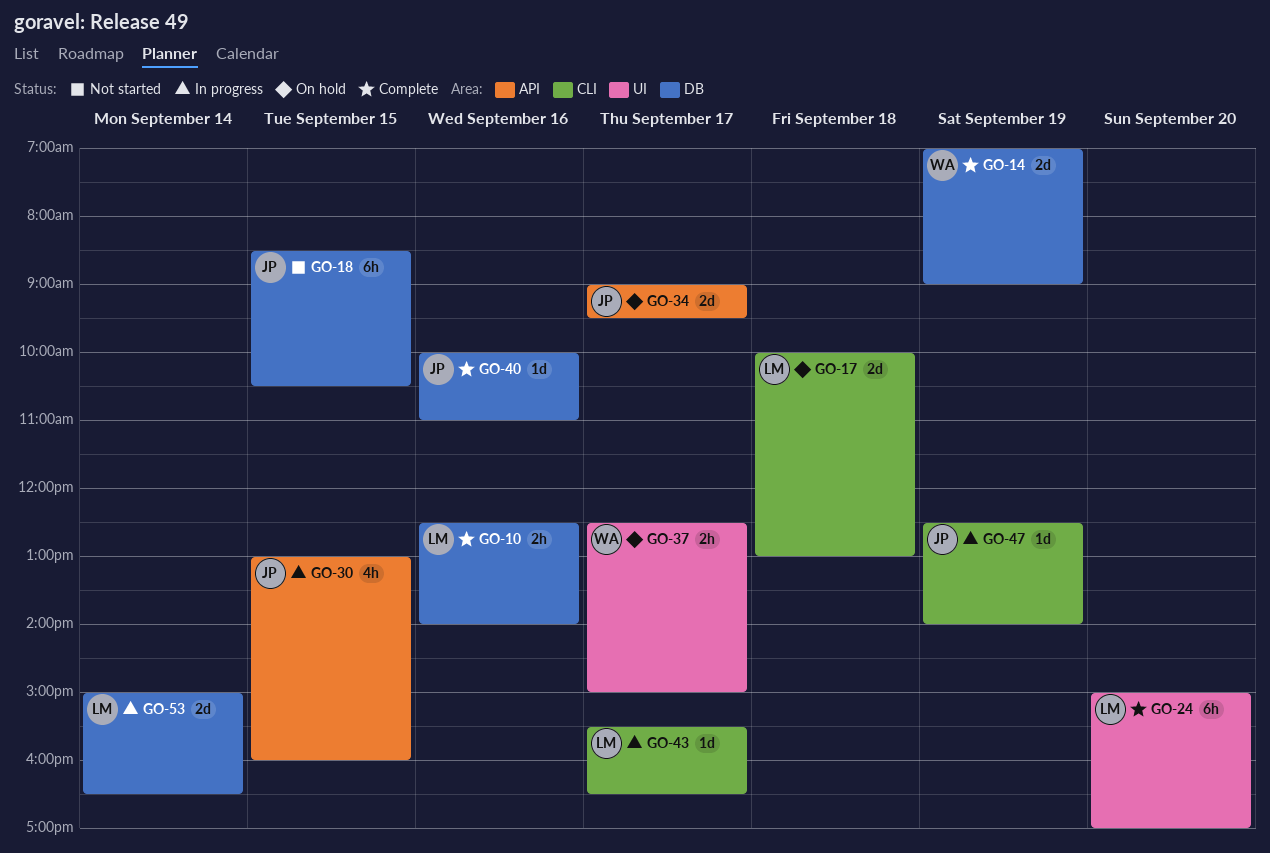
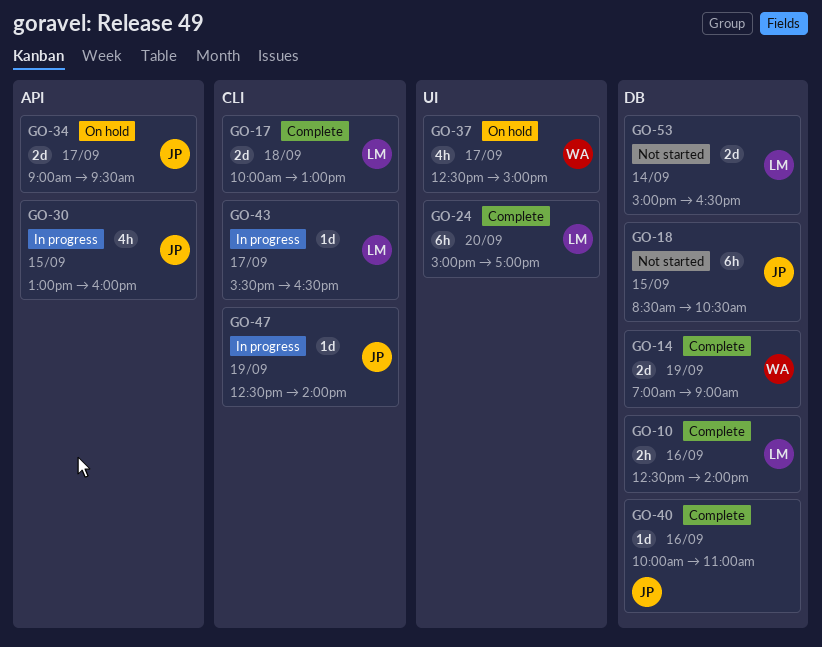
GO-17, status: On hold -> Complete
GO-37, estimate: 2h -> 4h
GO-53, status: In progress -> Not started

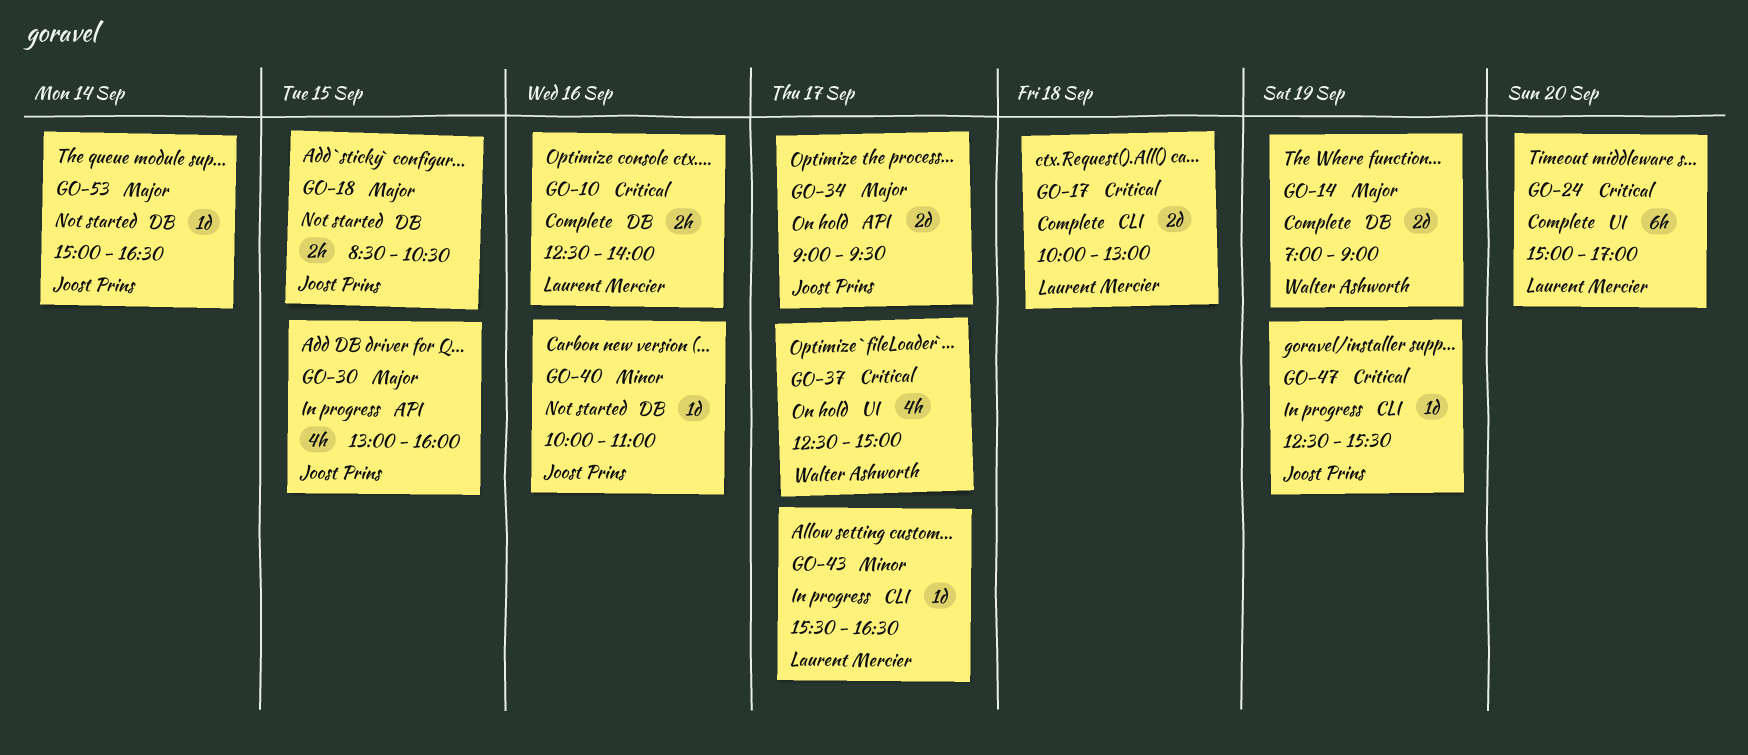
GO-18, estimate: 6h -> 2h
GO-40, status: Complete -> Not started
GO-47, ends: 14:00 -> 15:30
GO-53, owner: Laurent Mercier -> Joost Prins
GO-53, estimate: 2d -> 1d

